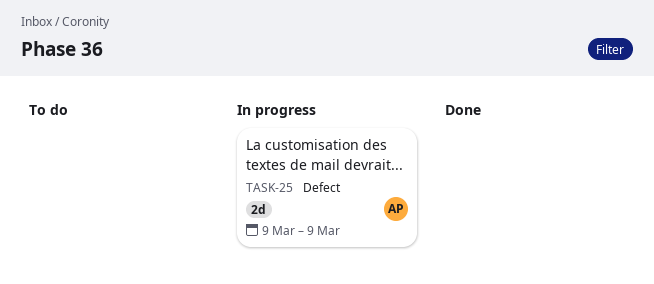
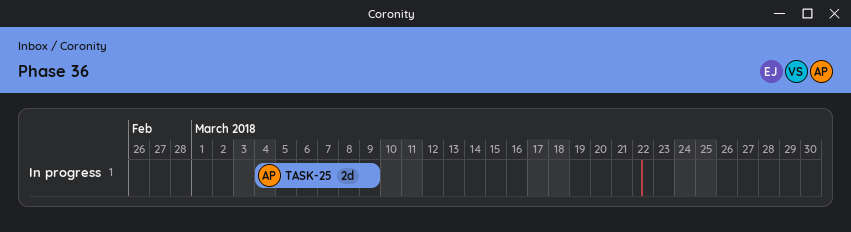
TASK-25, start: Mar 9 -> Mar 4

